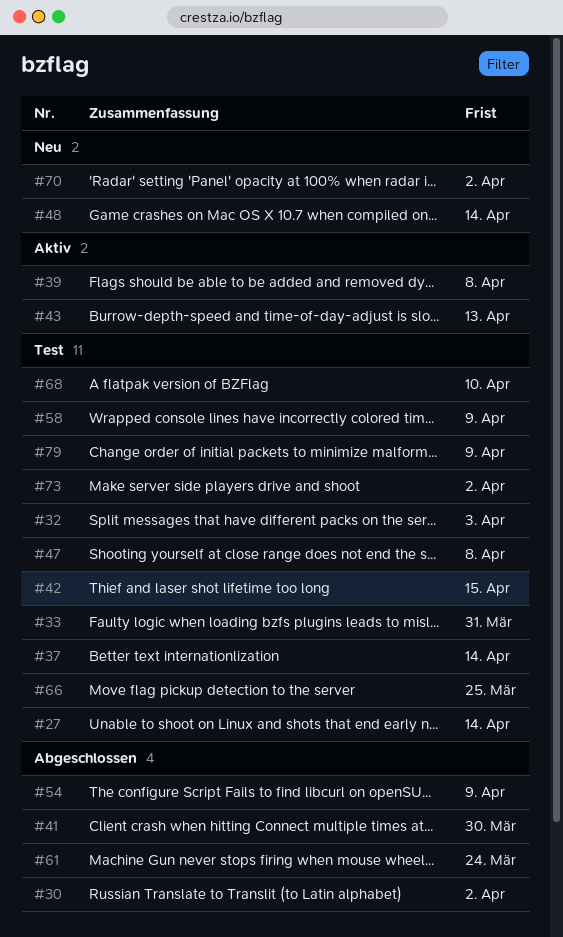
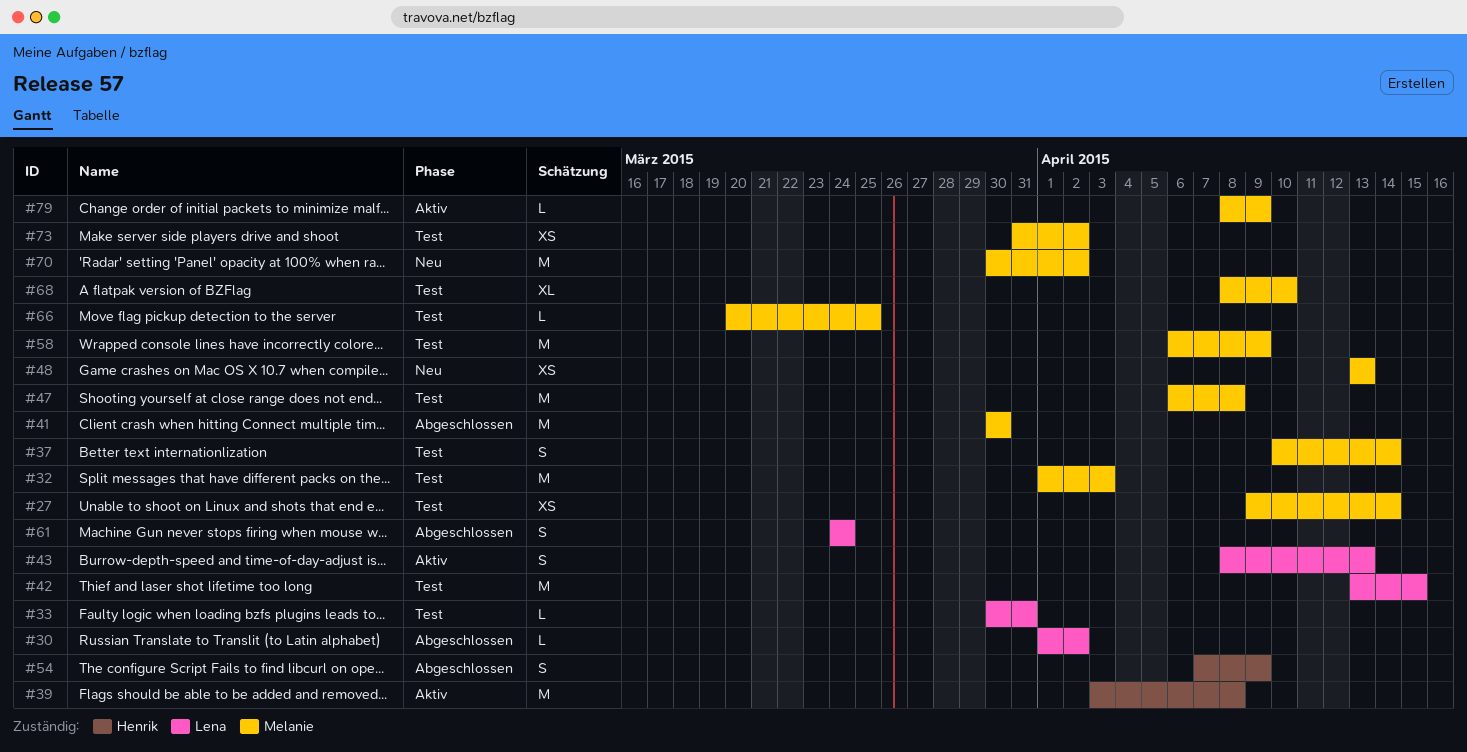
#48, due: Apr 14 -> Apr 13
#79, status: Test -> Aktiv

